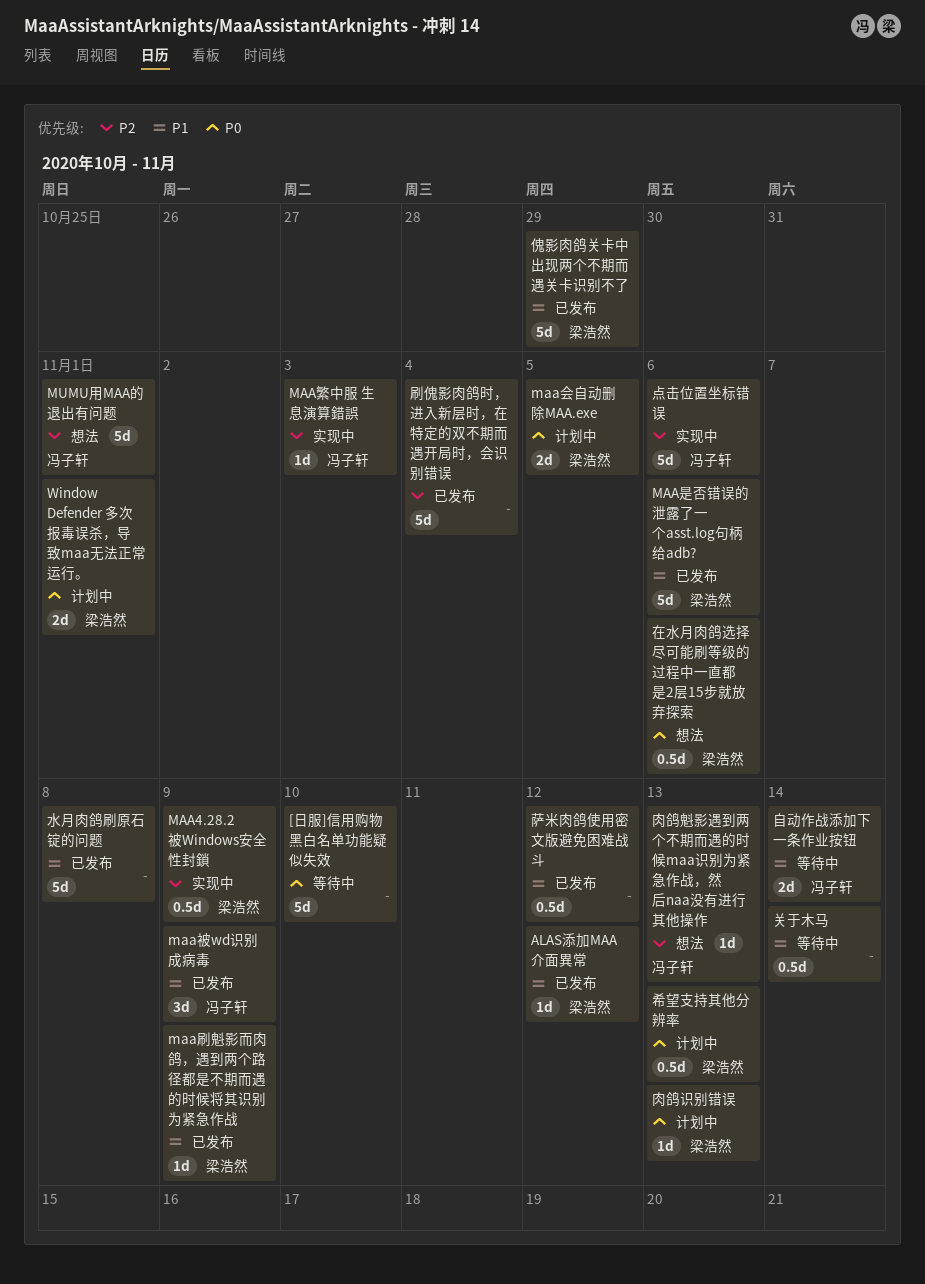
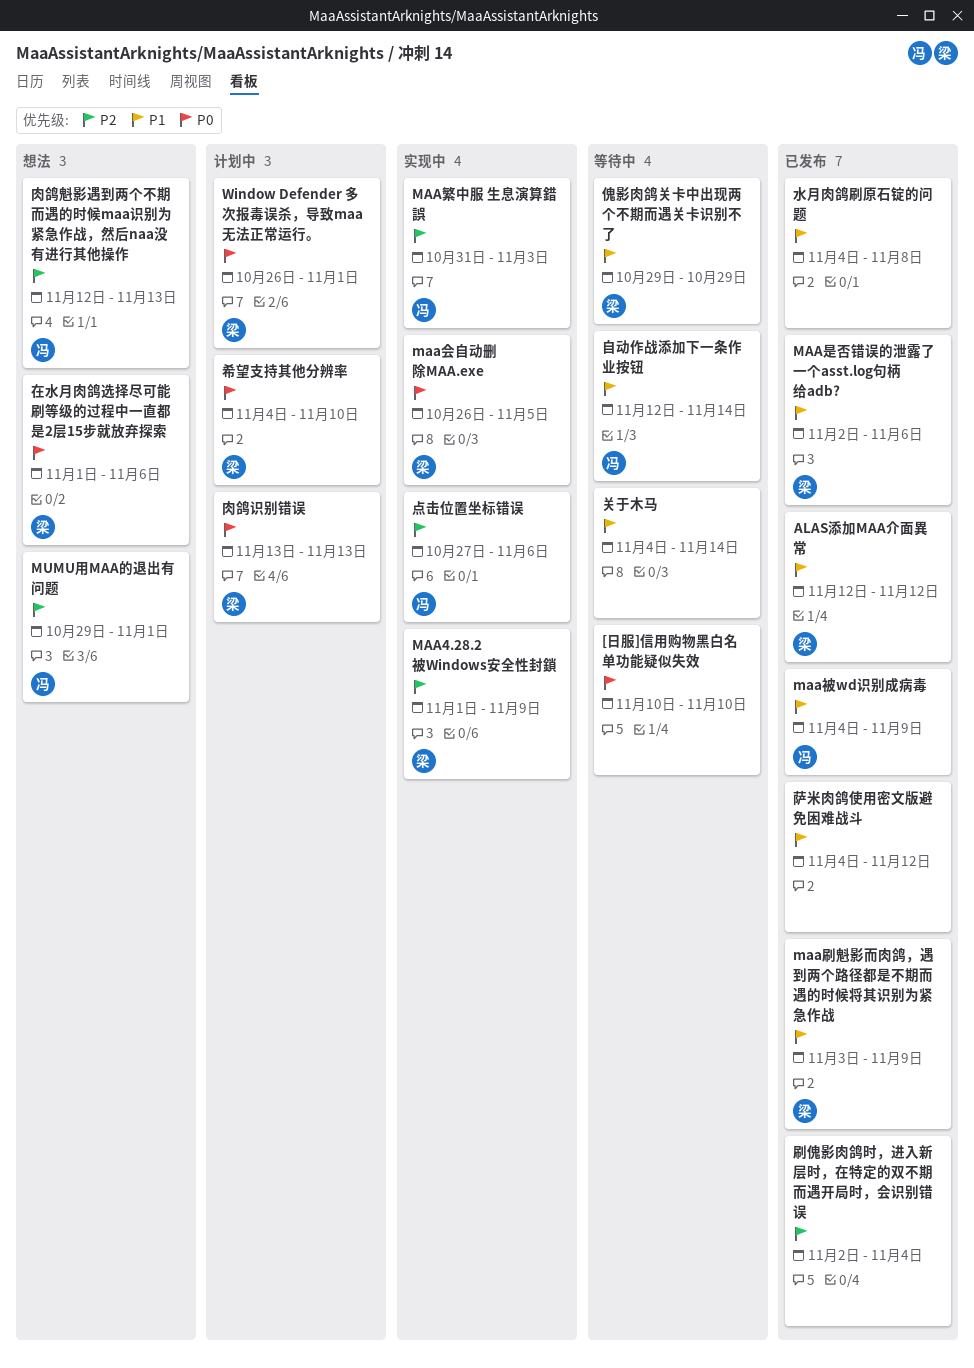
maa会自动删除MAA.exe, status: 计划中 -> 实现中
傀影肉鸽关卡中出现两个不期而遇关卡识别不了, status: 已发布 -> 等待中
希望支持其他分辨率, due: Nov 13 -> Nov 10

